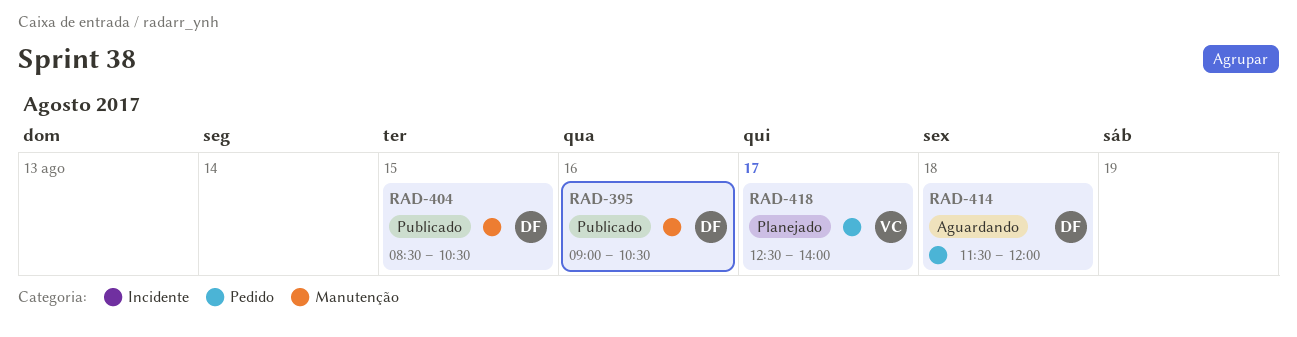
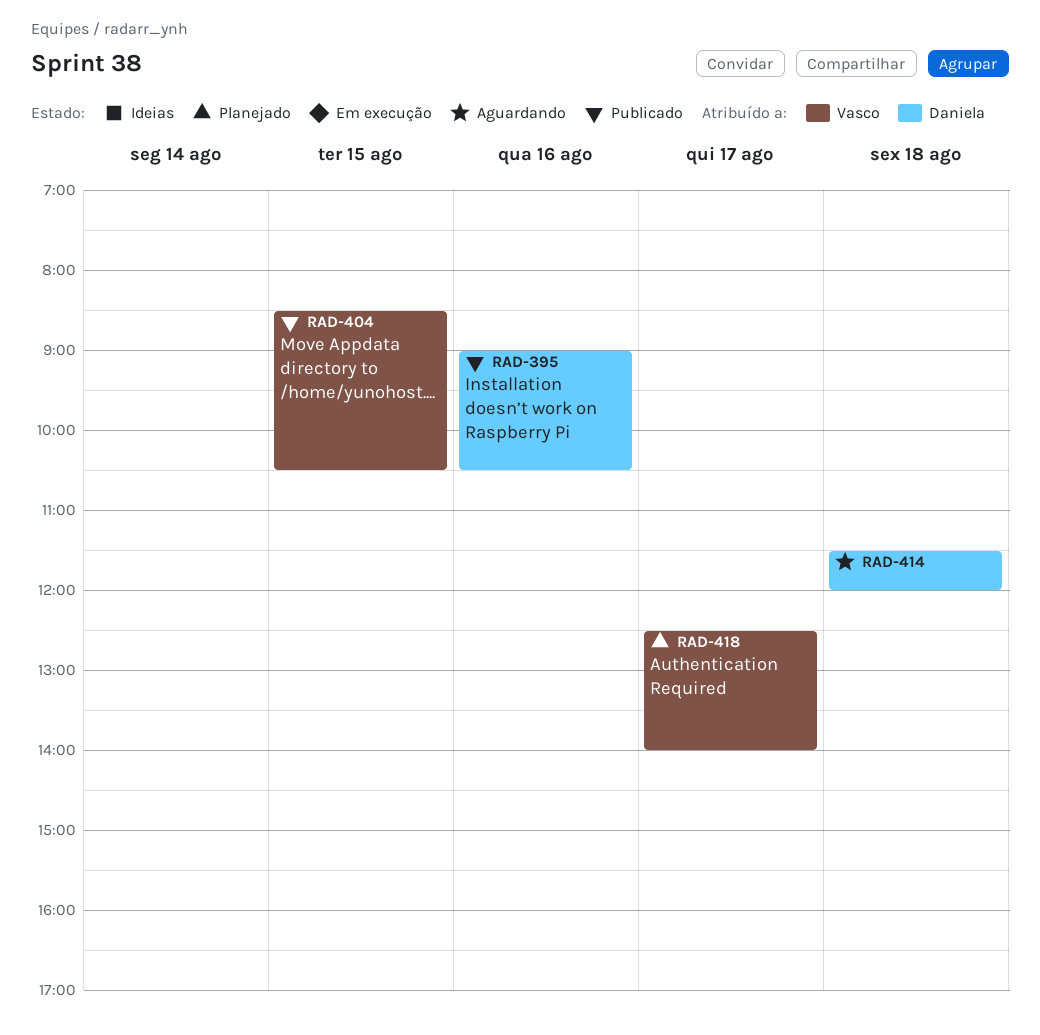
RAD-404, owner: Daniela -> Vasco

